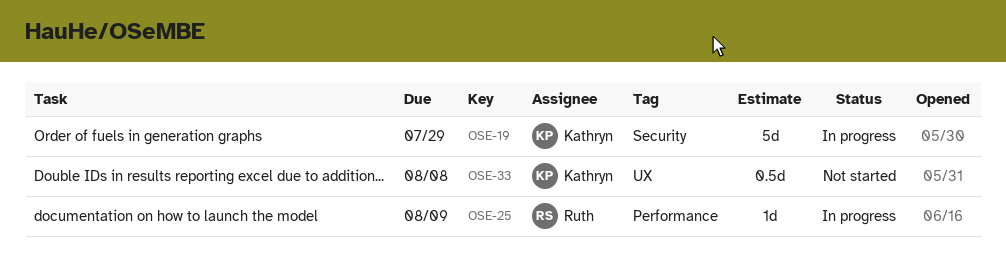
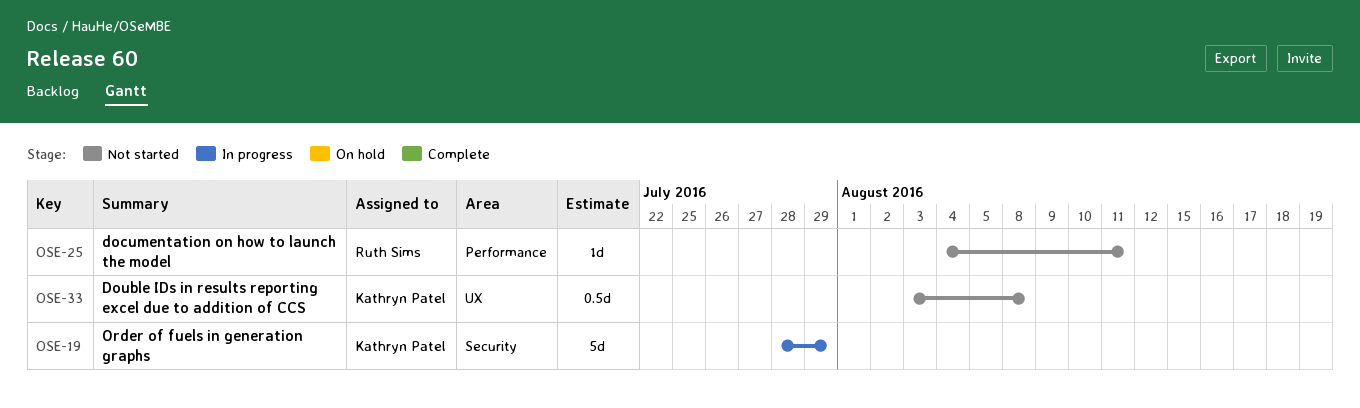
OSE-25, status: In progress -> Not started
OSE-25, due: Aug 9 -> Aug 11

